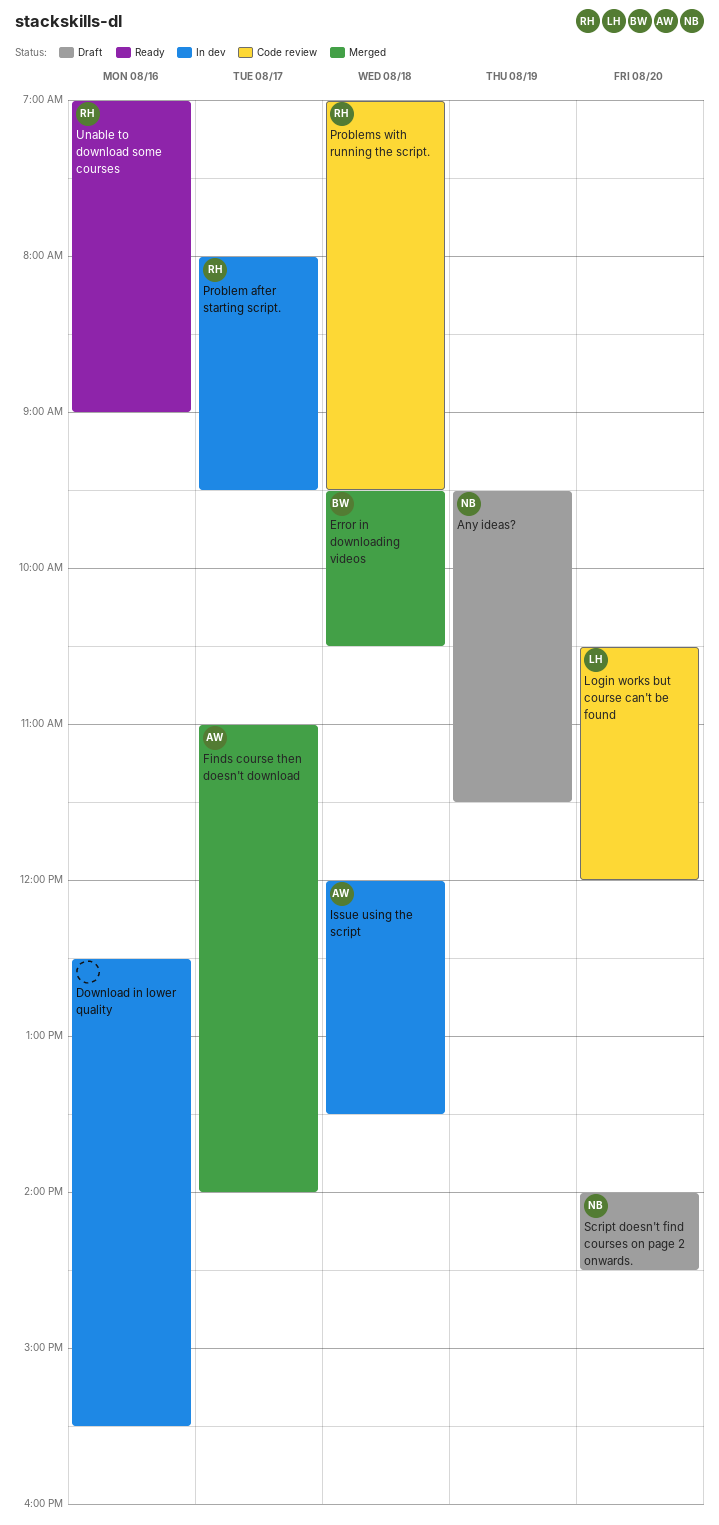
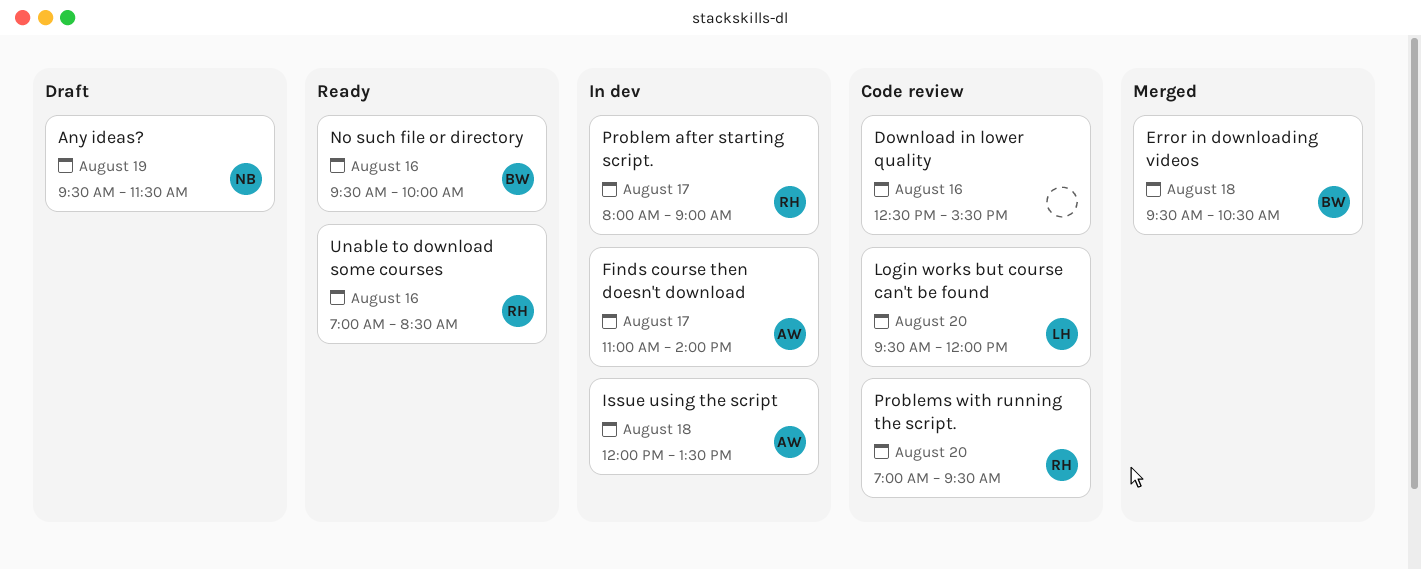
Download in lower quality, status: In dev -> Code review
Finds course then doesn't download, status: Merged -> In dev
Login works but course can't be found, begins: 10:30 -> 09:30
No such file or directory: none -> present
Problem after starting script., ends: 09:30 -> 09:00
Problems with running the script., day: Aug 18 -> Aug 20
Script doesn't find courses on page 2 onwards.: present -> none
Unable to download some courses, ends: 09:00 -> 08:30

